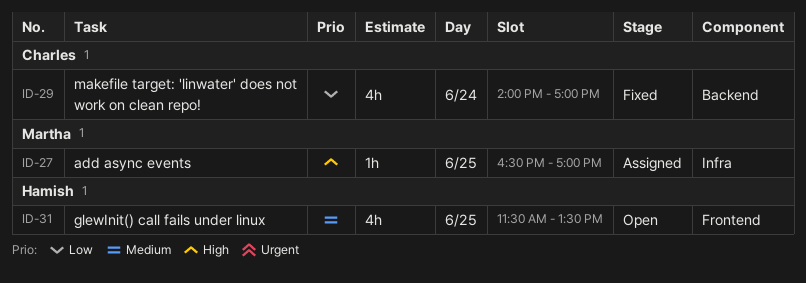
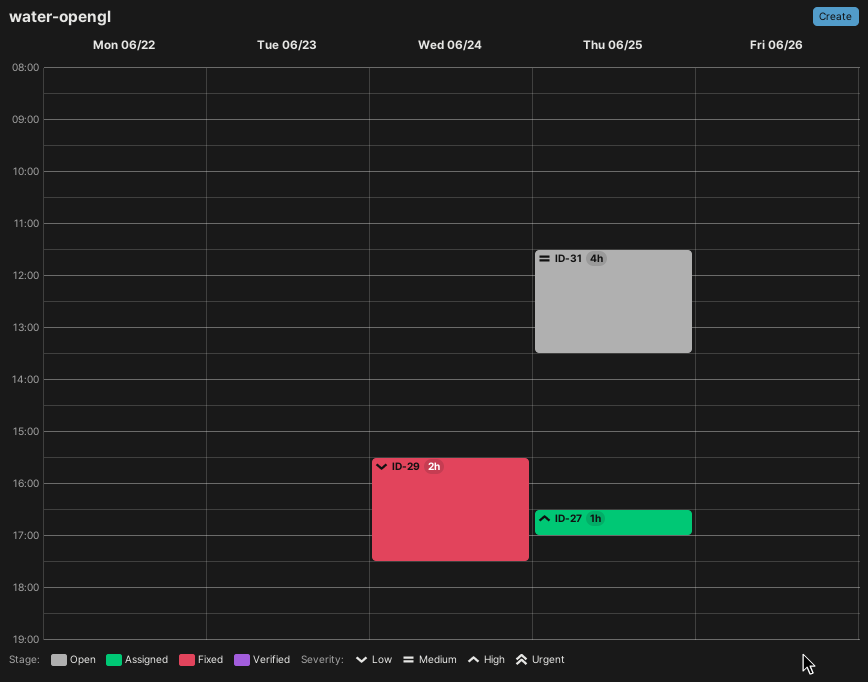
ID-29, estimate: 4h -> 2h
ID-29, begins: 14:00 -> 15:30
ID-29, ends: 17:00 -> 17:30

